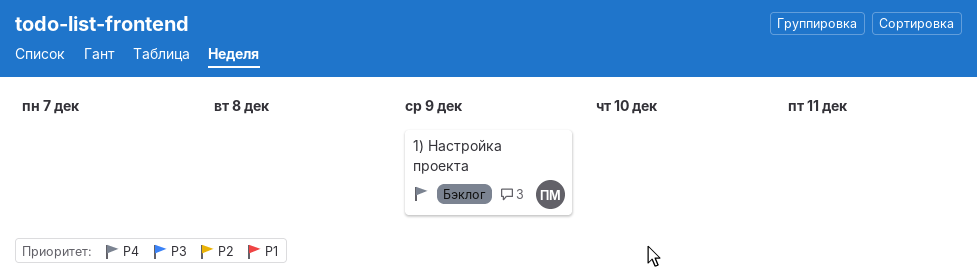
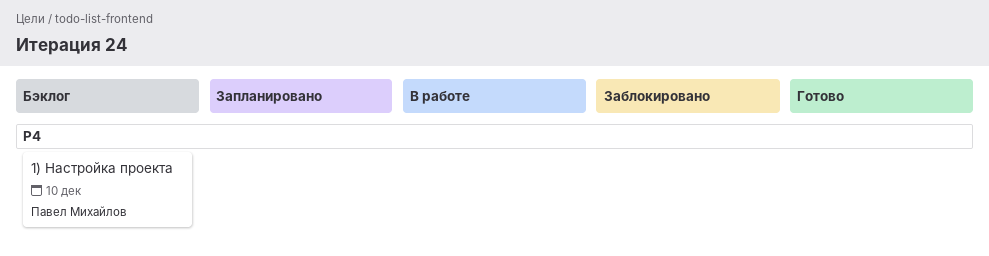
1) Настройка проекта, due: Dec 9 -> Dec 10

